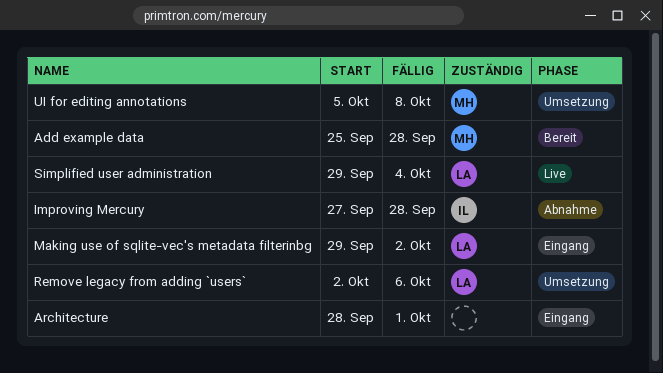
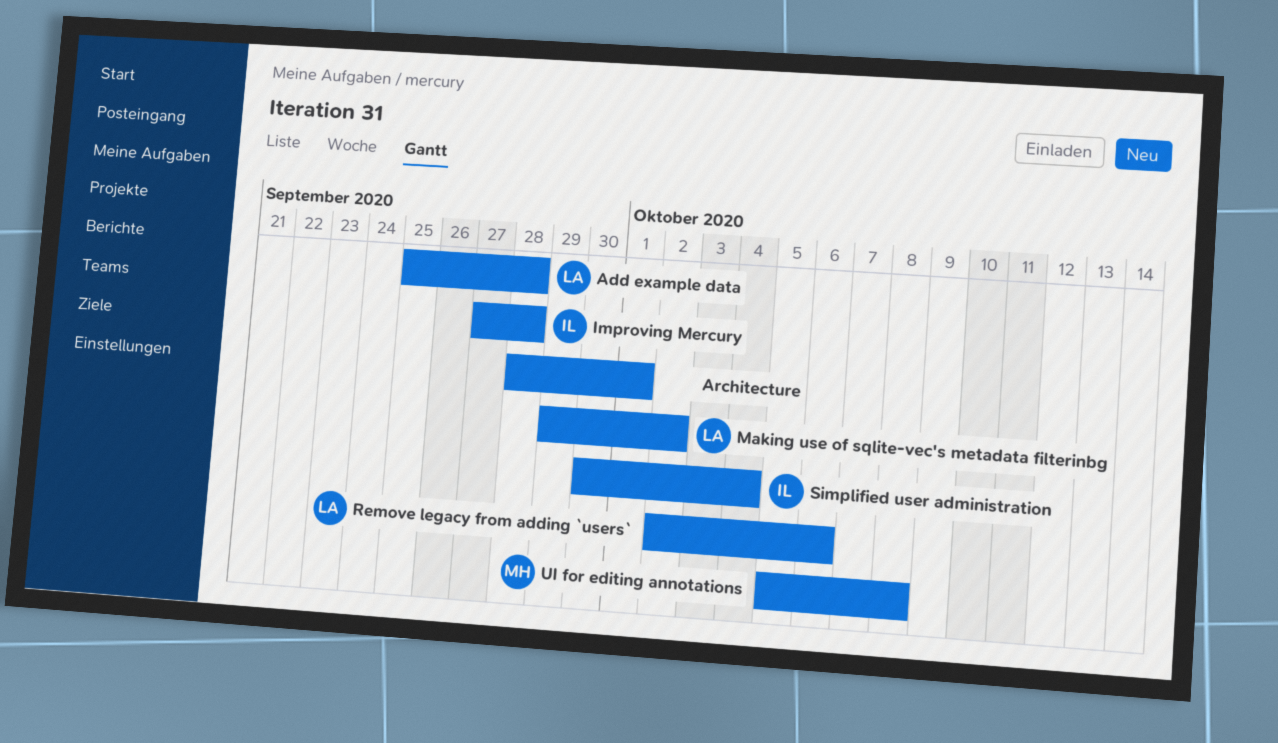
Add example data, owner: MH -> LA
Simplified user administration, owner: LA -> IL
Simplified user administration, start: Sep 29 -> Sep 30

